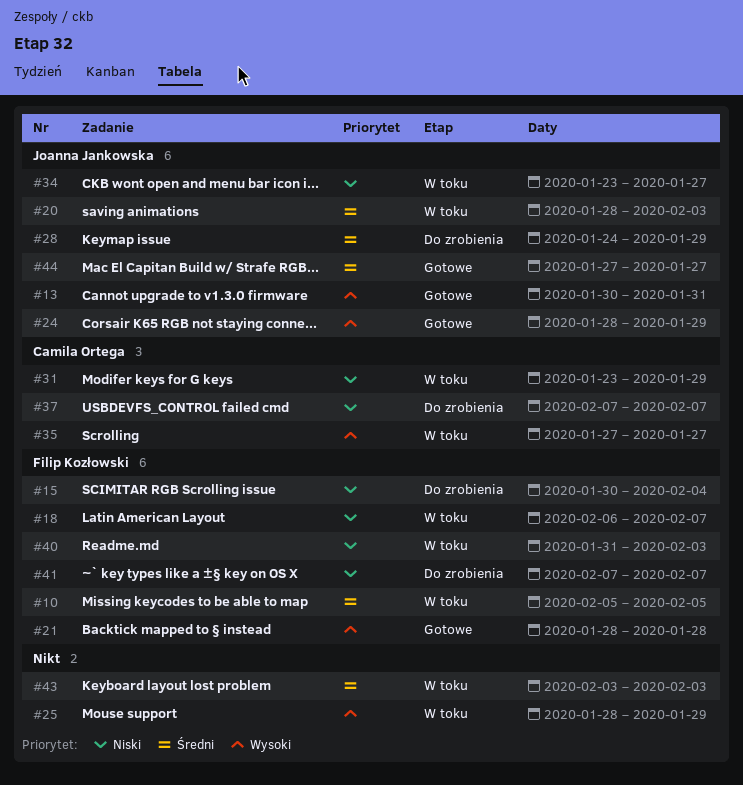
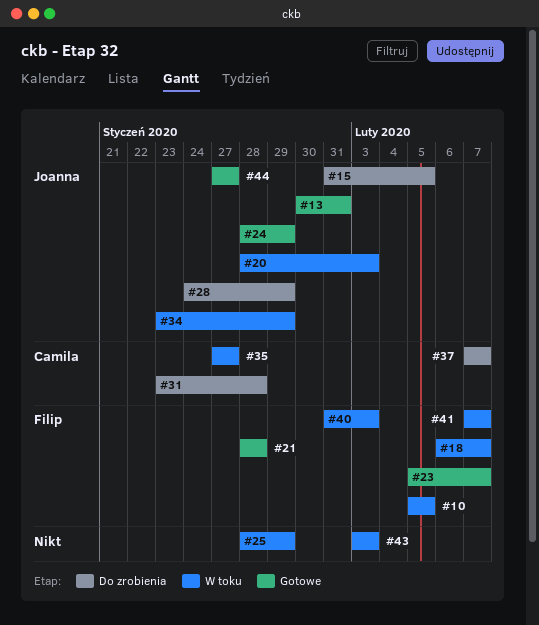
#15, owner: Filip Kozłowski -> Joanna Jankowska
#15, start: Jan 30 -> Jan 31
#15, due: Feb 4 -> Feb 5
#23: none -> present
#31, status: W toku -> Do zrobienia
#31, due: Jan 29 -> Jan 28
#34, due: Jan 27 -> Jan 29
#41, status: Do zrobienia -> W toku

